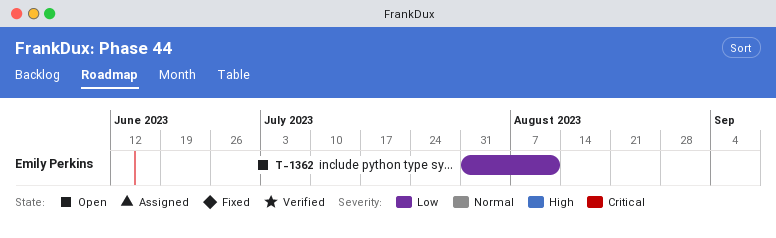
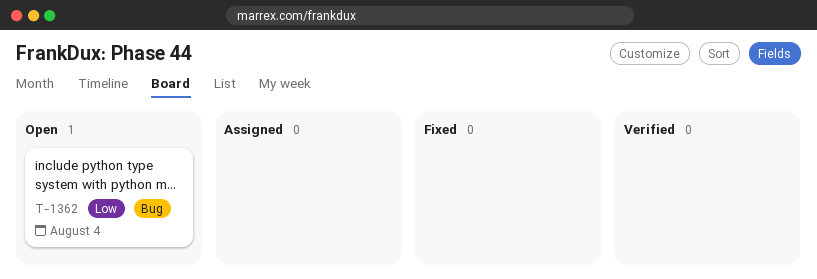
T-1362, due: Aug 11 -> Aug 4

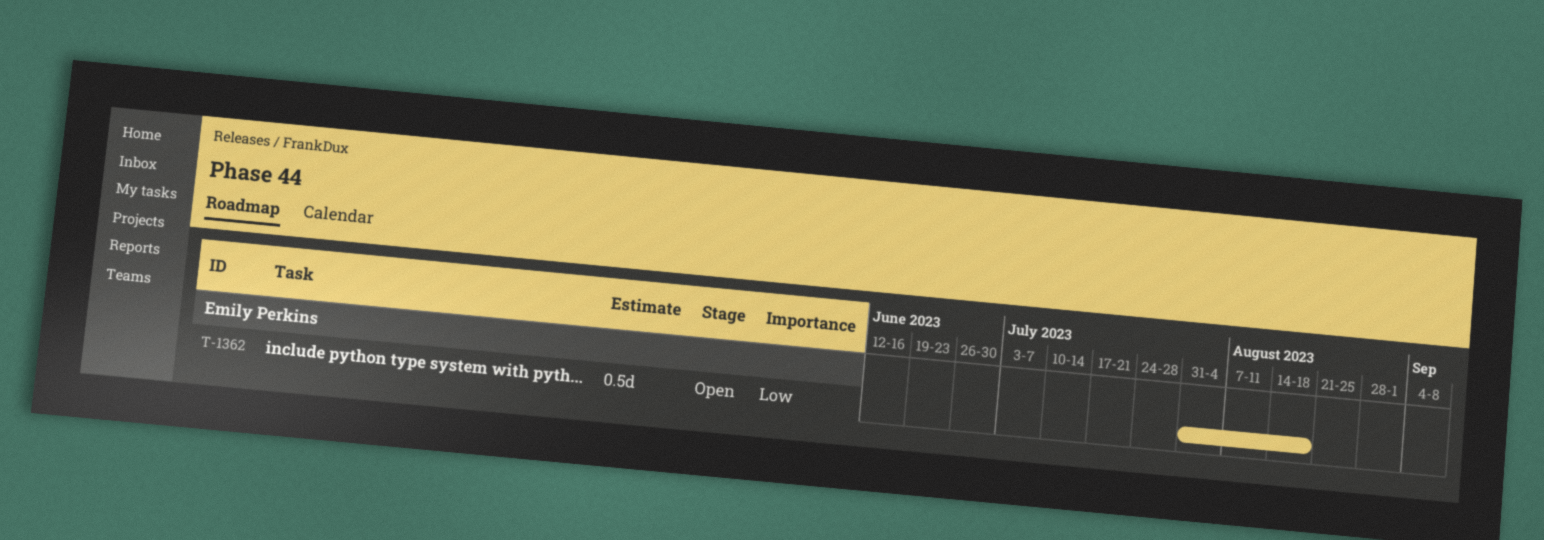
T-1362, due: Aug 4 -> Aug 18

